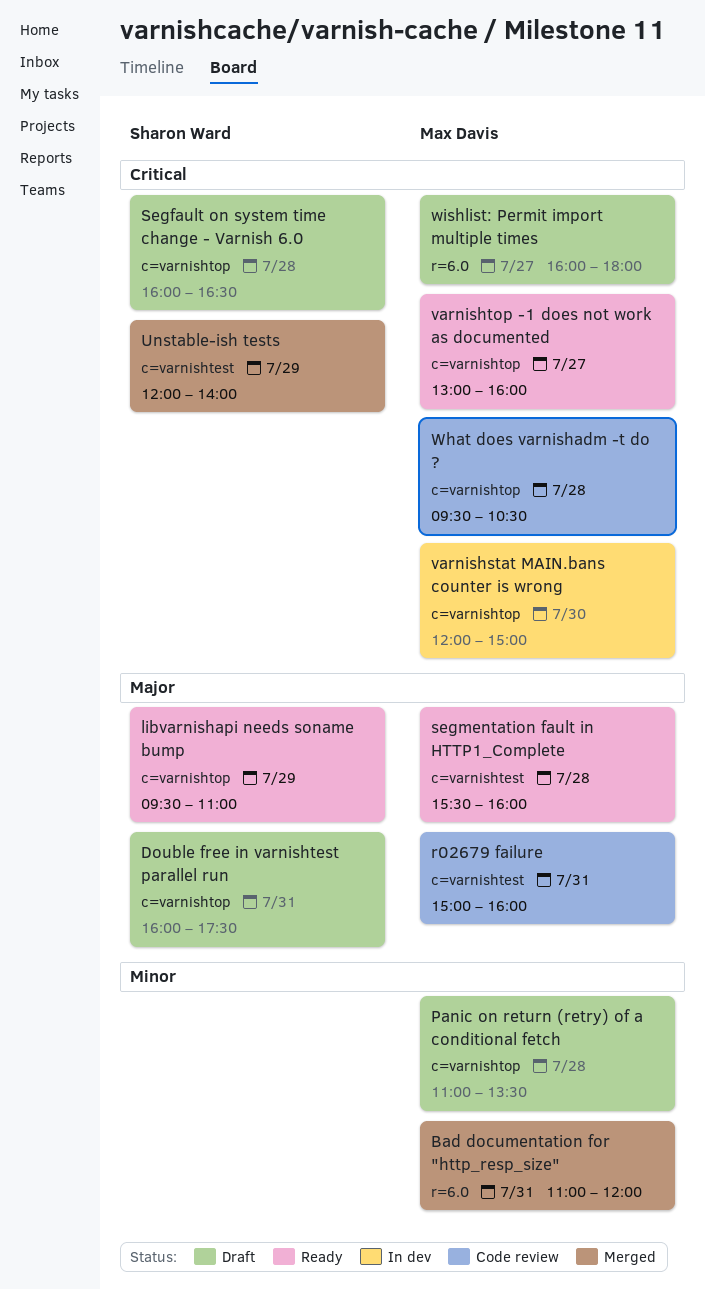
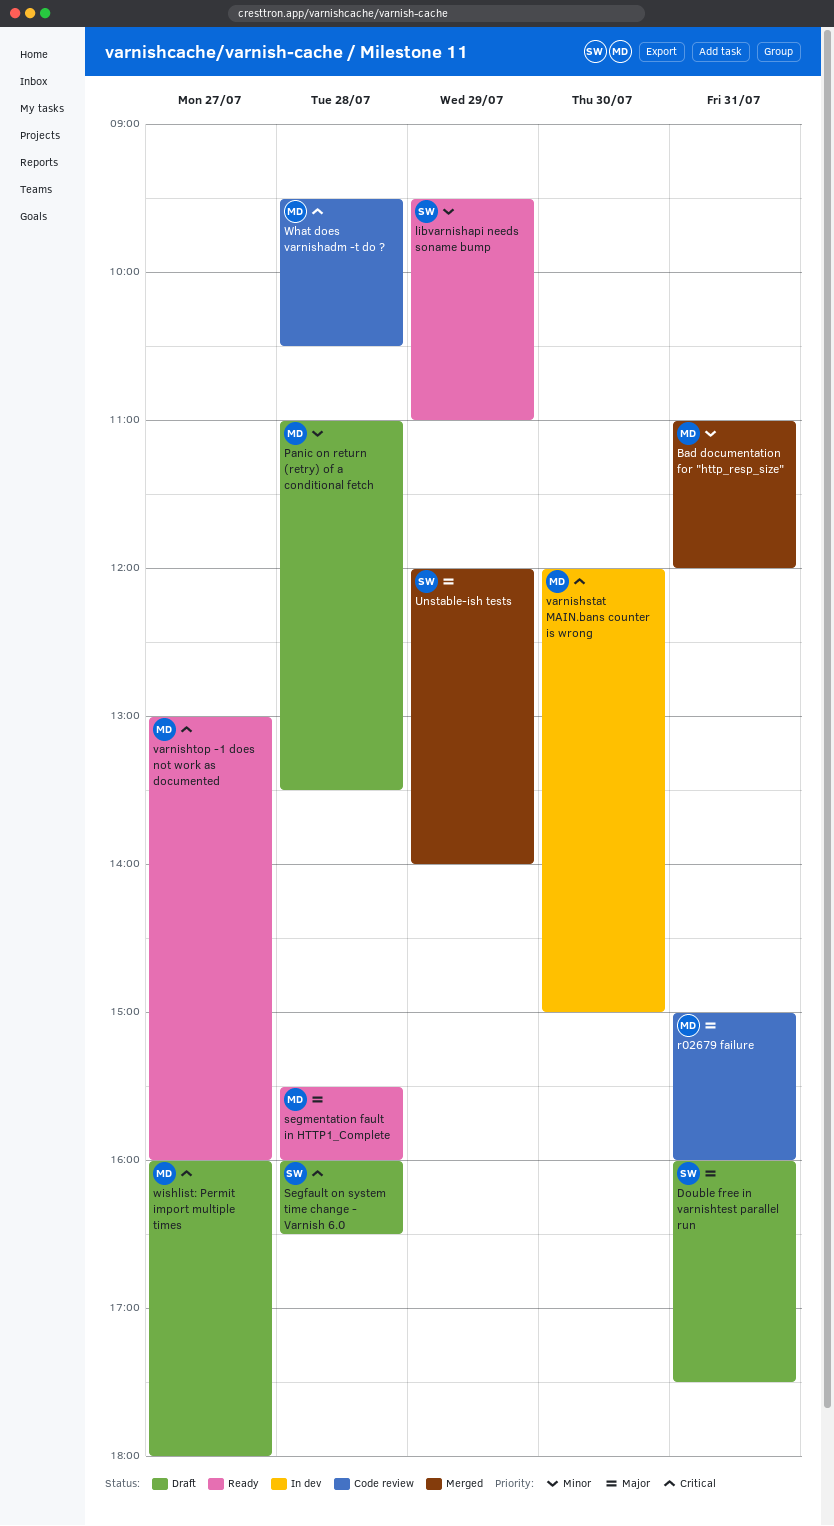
libvarnishapi needs soname bump, priority: Major -> Minor
Unstable-ish tests, priority: Critical -> Major

